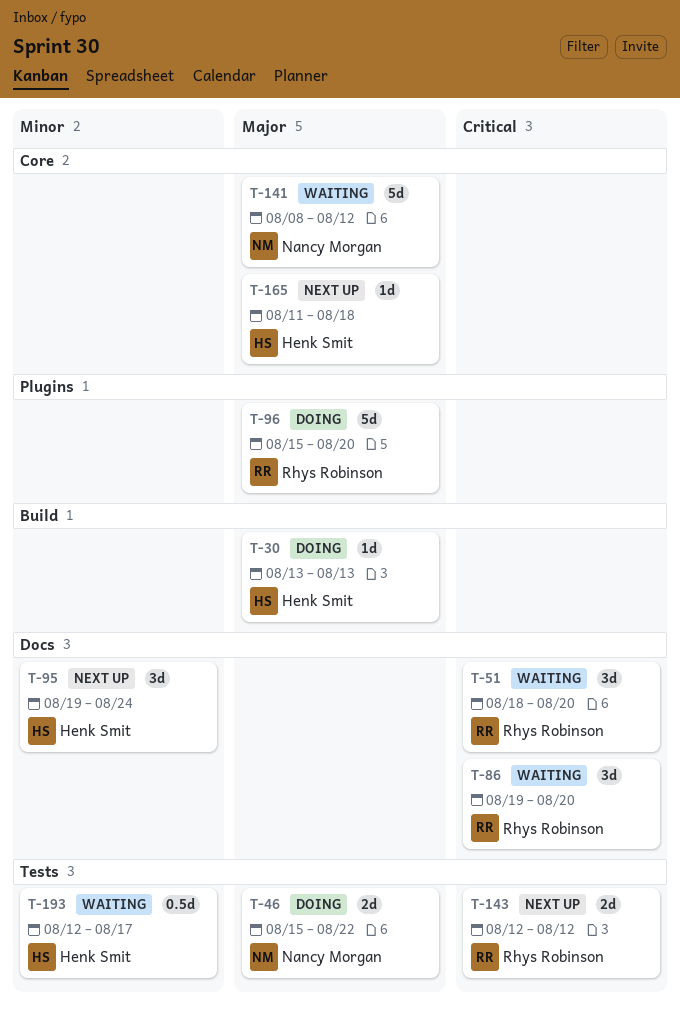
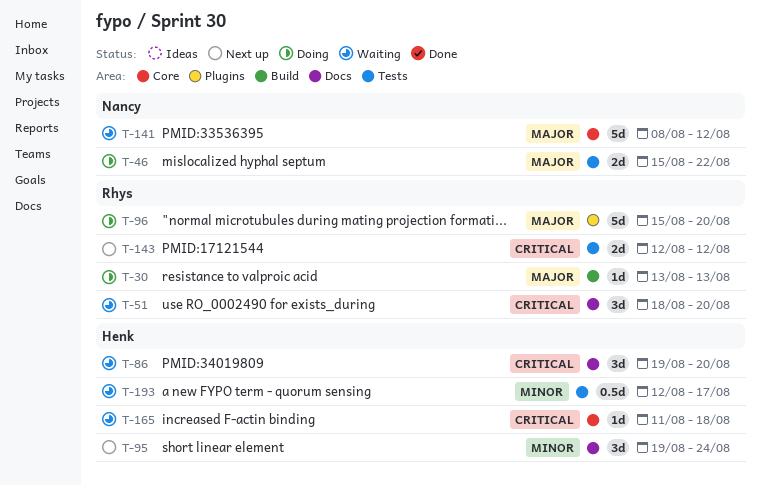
T-30, owner: Henk Smit -> Rhys Robinson
T-86, owner: Rhys Robinson -> Henk Smit
T-165, status: Next up -> Waiting
T-165, priority: Major -> Critical

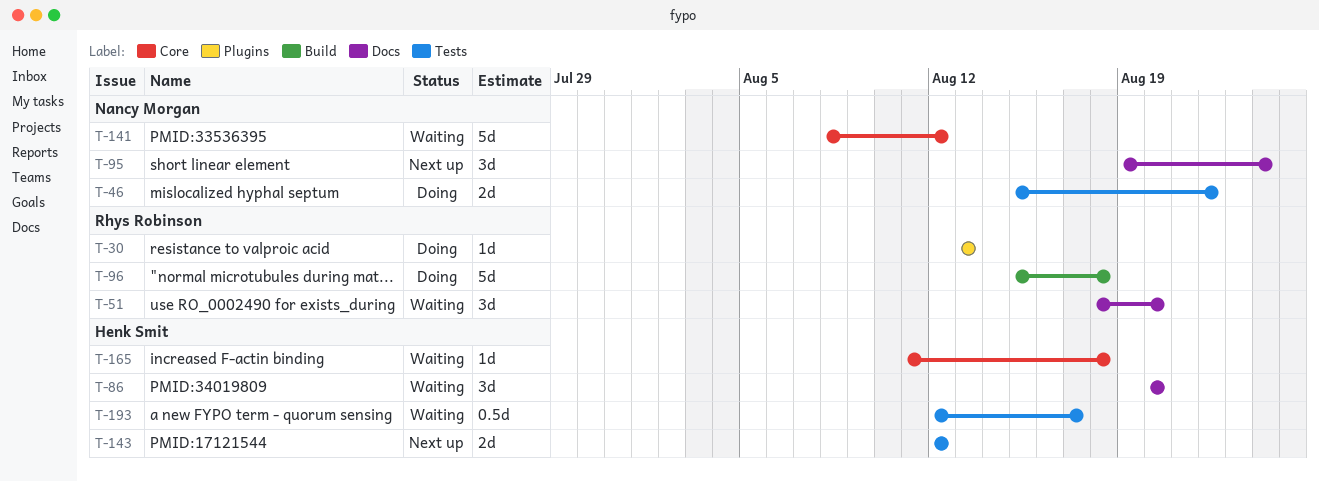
T-30, label: Build -> Plugins
T-86, start: Aug 19 -> Aug 20
T-95, owner: Henk Smit -> Nancy Morgan
T-96, label: Plugins -> Build
T-96, due: Aug 20 -> Aug 18
T-143, owner: Rhys Robinson -> Henk Smit

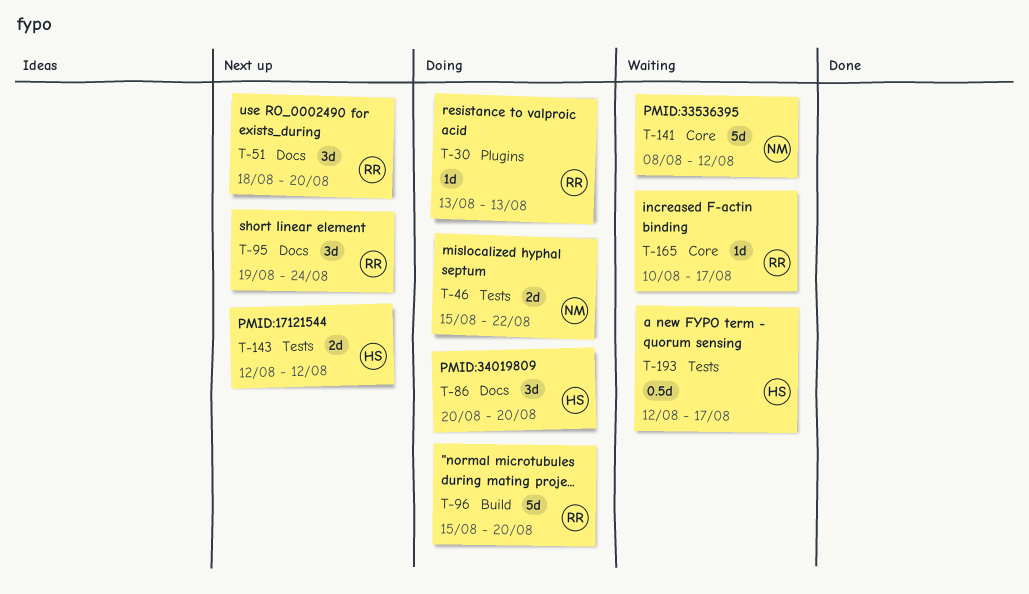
T-51, status: Waiting -> Next up
T-86, status: Waiting -> Doing
T-95, owner: Nancy Morgan -> Rhys Robinson
T-96, due: Aug 18 -> Aug 20
T-165, owner: Henk Smit -> Rhys Robinson
T-165, start: Aug 11 -> Aug 10
T-165, due: Aug 18 -> Aug 17

